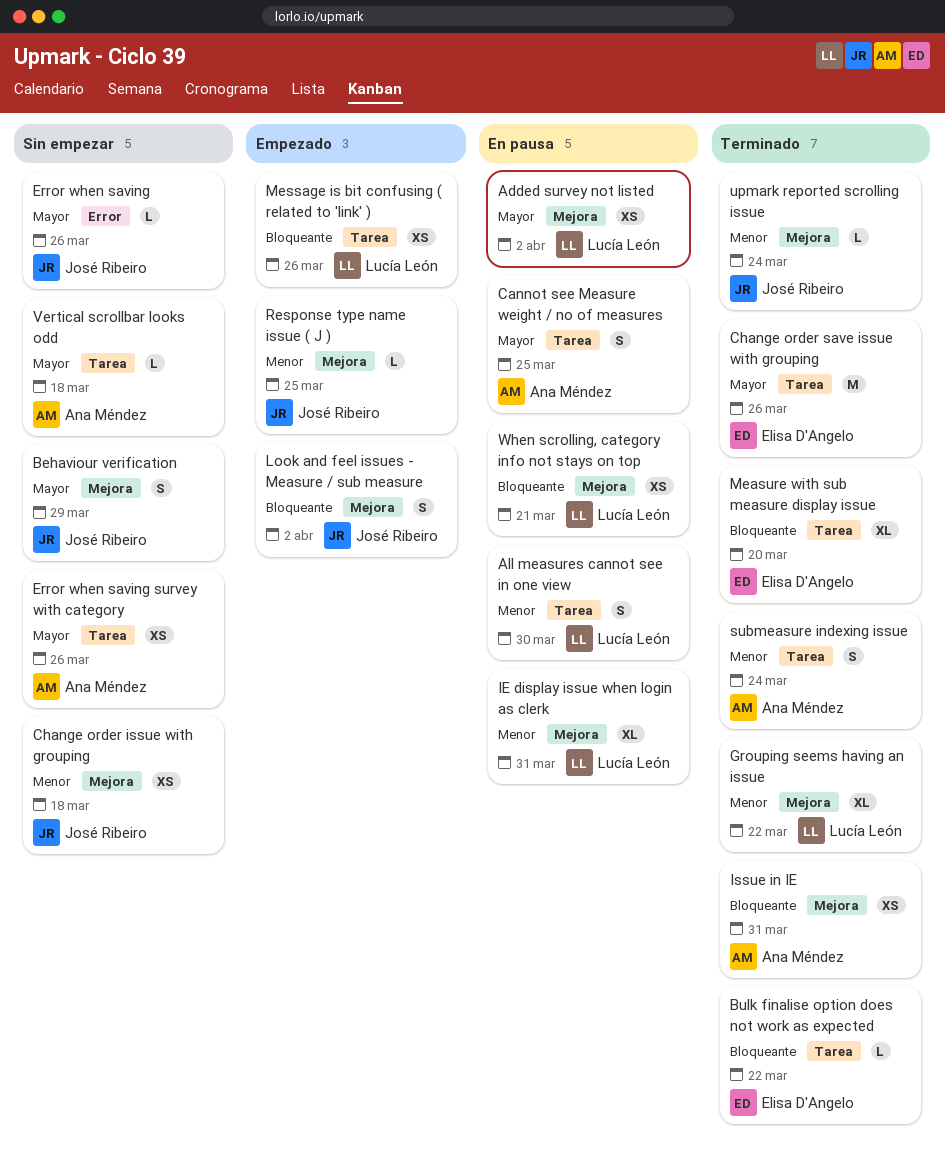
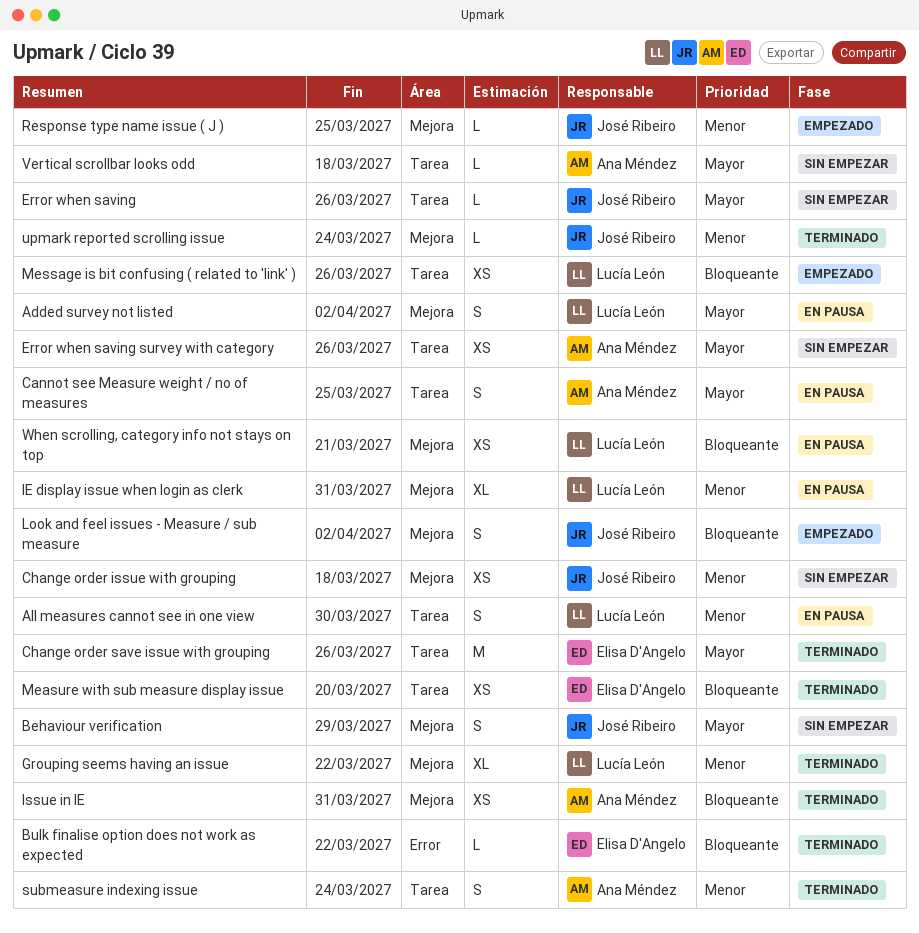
Added survey not listed, estimate: XS -> S
Bulk finalise option does not work as expected, label: Tarea -> Error
Error when saving, label: Error -> Tarea
Measure with sub measure display issue, estimate: XL -> XS

